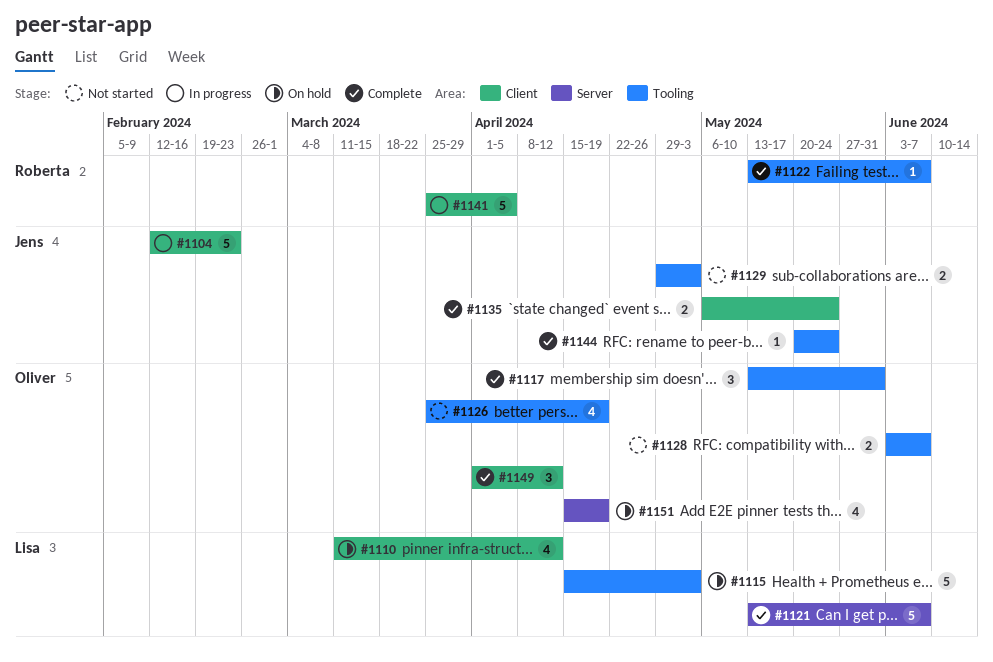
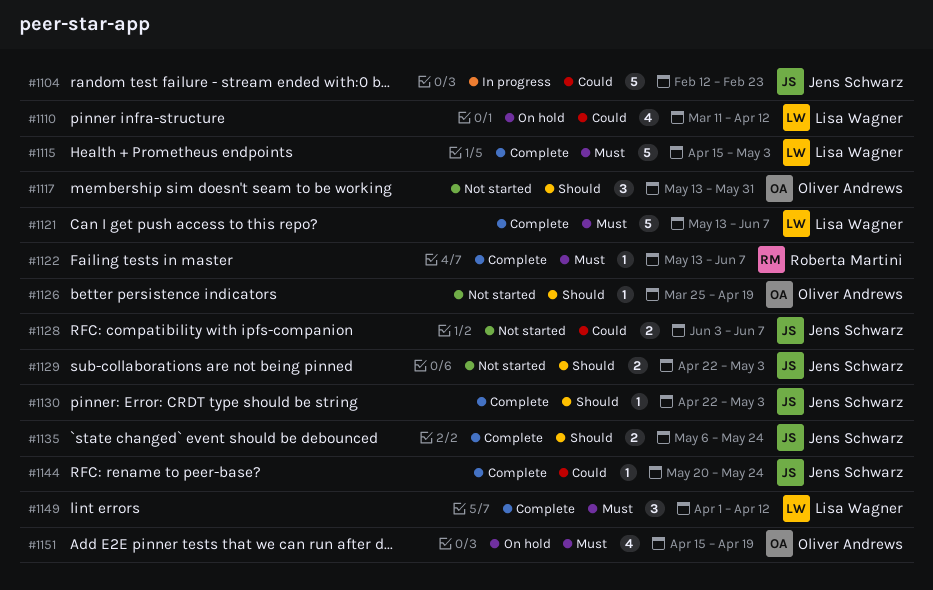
#1115, status: On hold -> Complete
#1117, status: Complete -> Not started
#1126, estimate: 4 -> 1
#1128, owner: Oliver Andrews -> Jens Schwarz
#1129, start: Apr 29 -> Apr 22
#1130: none -> present
#1141: present -> none
#1149, owner: Oliver Andrews -> Lisa Wagner

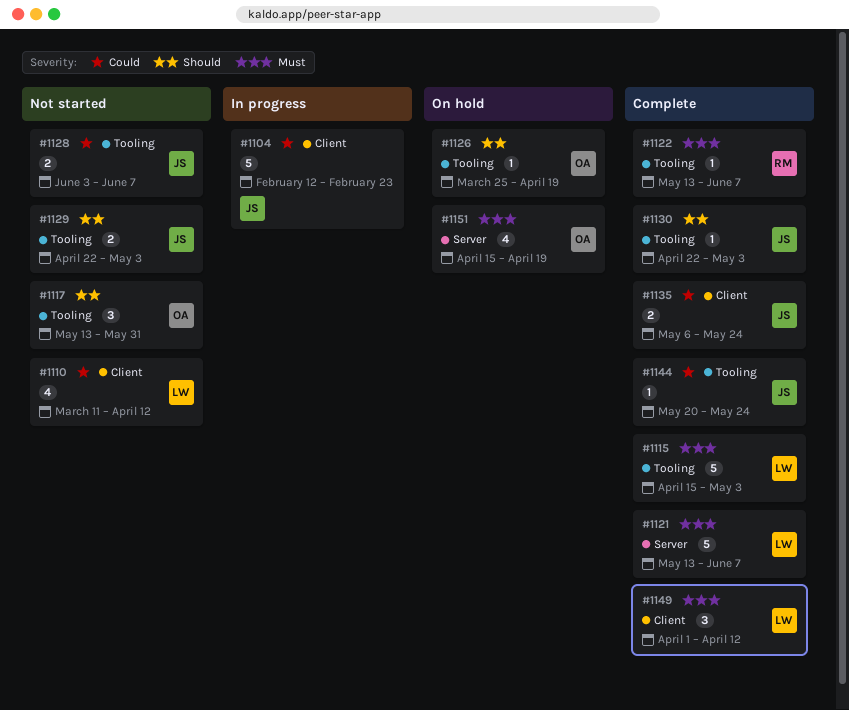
#1110, status: On hold -> Not started
#1126, status: Not started -> On hold
#1135, priority: Should -> Could

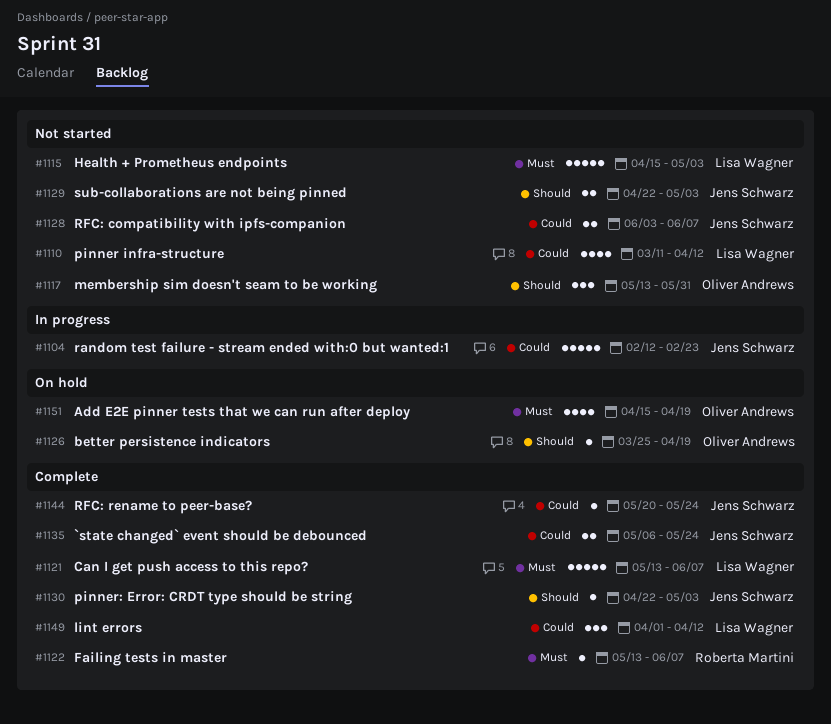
#1115, status: Complete -> Not started
#1149, priority: Must -> Could

